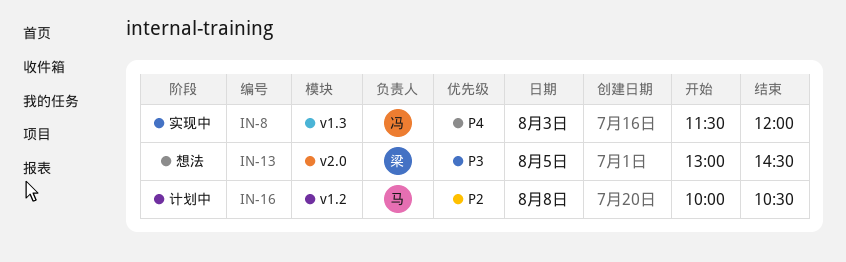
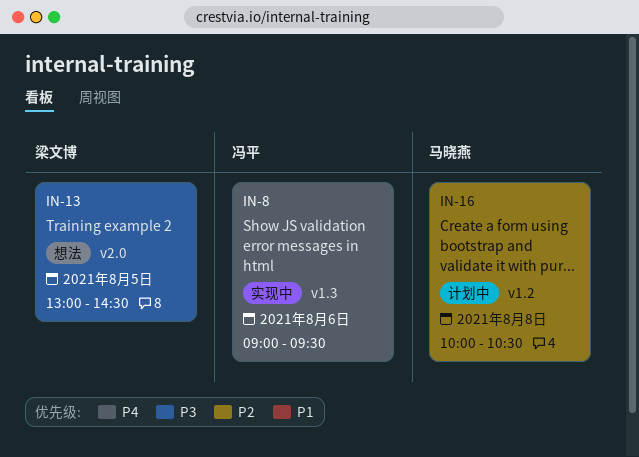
IN-8, day: Aug 3 -> Aug 6
IN-8, begins: 11:30 -> 09:00
IN-8, ends: 12:00 -> 09:30

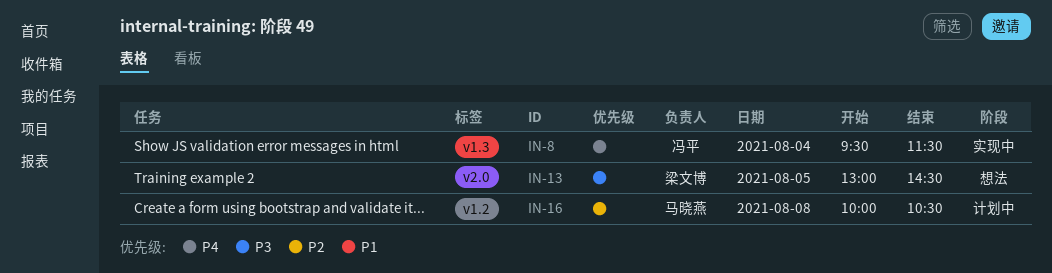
IN-8, day: Aug 6 -> Aug 4
IN-8, begins: 09:00 -> 09:30
IN-8, ends: 09:30 -> 11:30

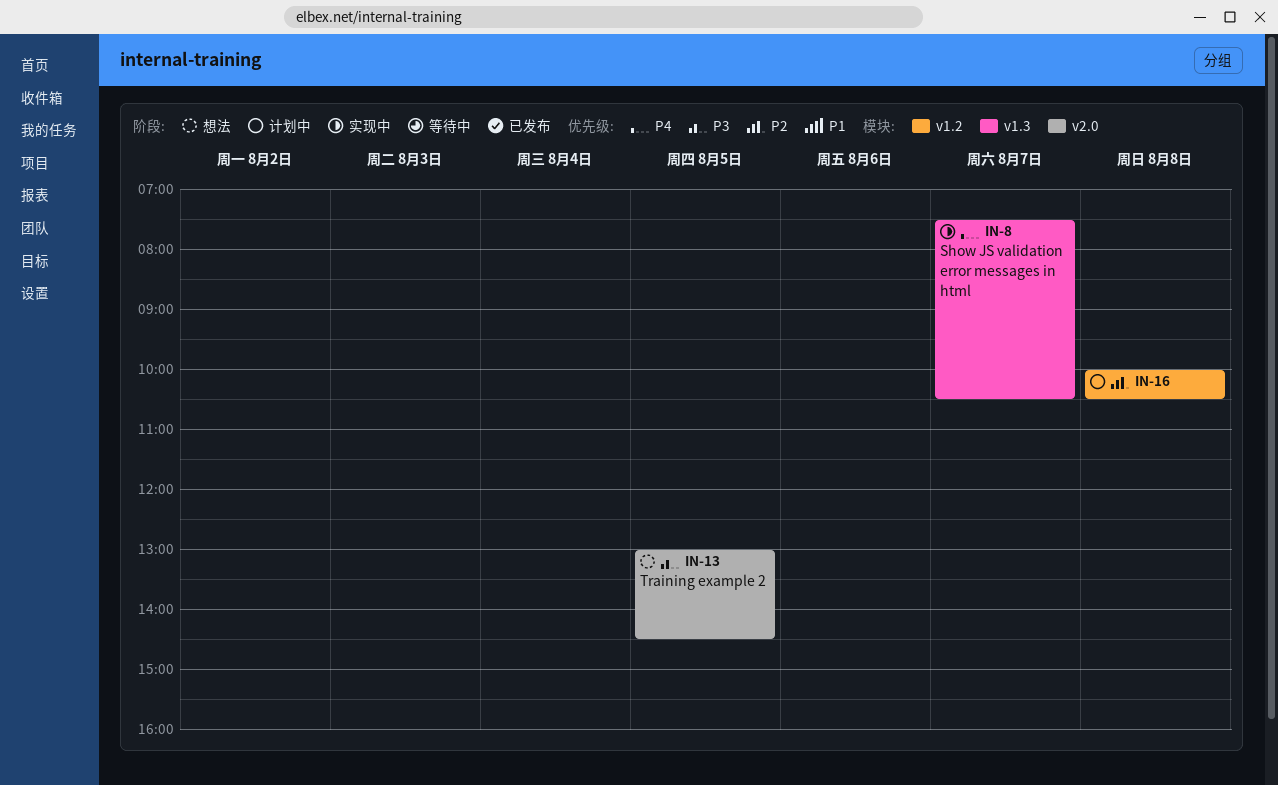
IN-8, day: Aug 4 -> Aug 7
IN-8, begins: 09:30 -> 07:30
IN-8, ends: 11:30 -> 10:30

